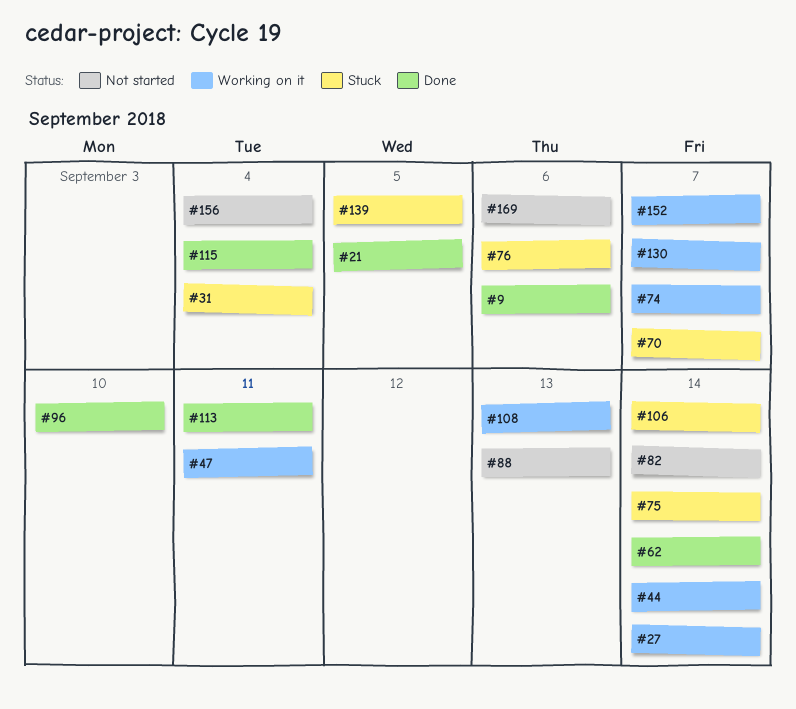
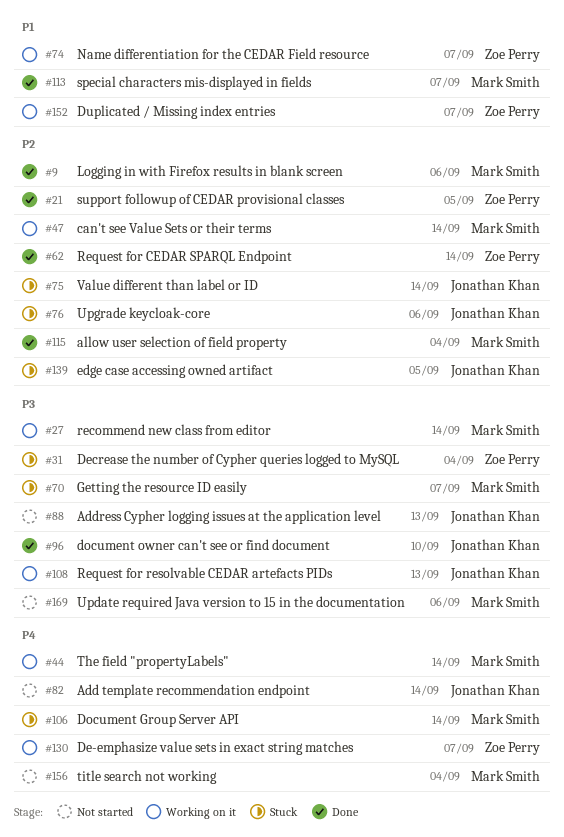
#47, due: Sep 11 -> Sep 14
#113, due: Sep 11 -> Sep 7

